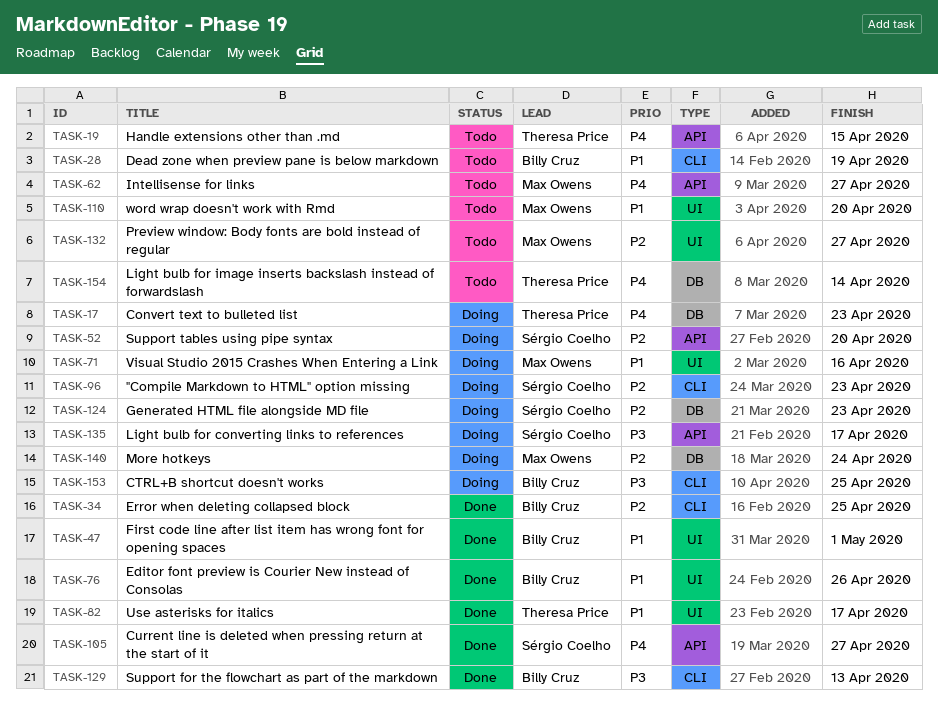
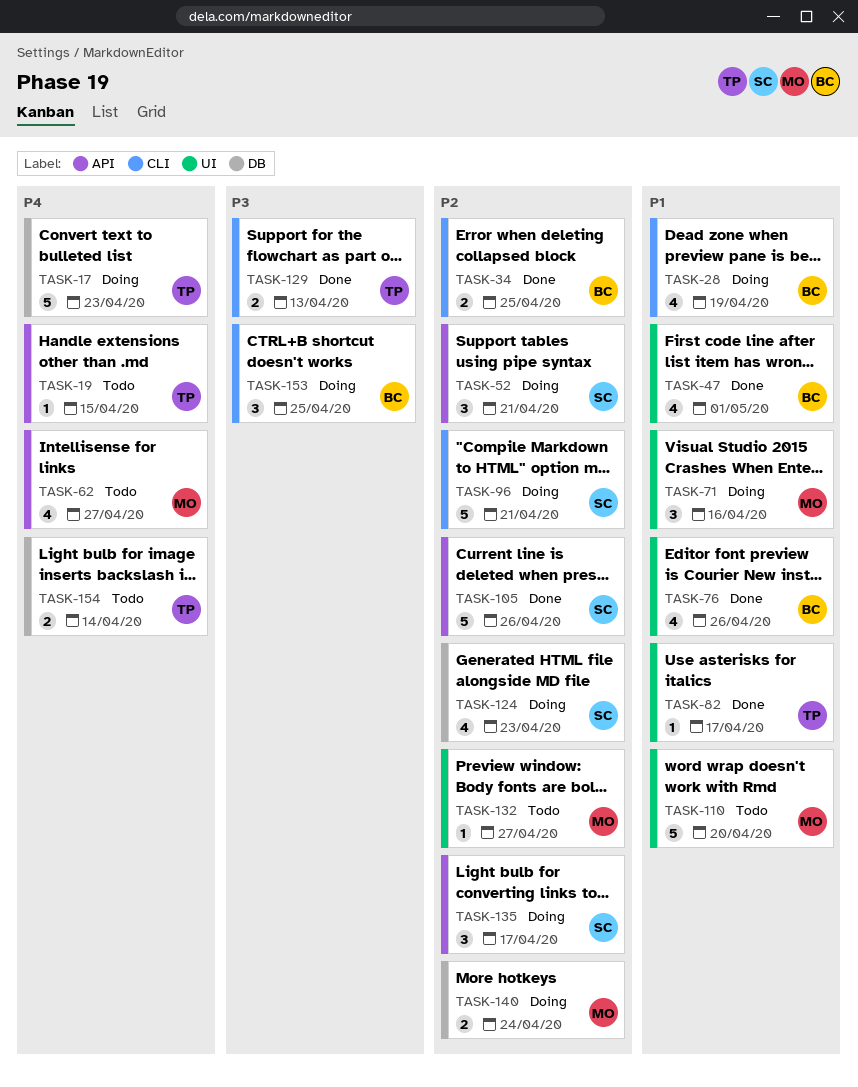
TASK-28, status: Todo -> Doing
TASK-52, due: Apr 20 -> Apr 21
TASK-96, due: Apr 23 -> Apr 21
TASK-105, priority: P4 -> P2
TASK-105, due: Apr 27 -> Apr 26
TASK-129, owner: Billy Cruz -> Theresa Price
TASK-135, priority: P3 -> P2

